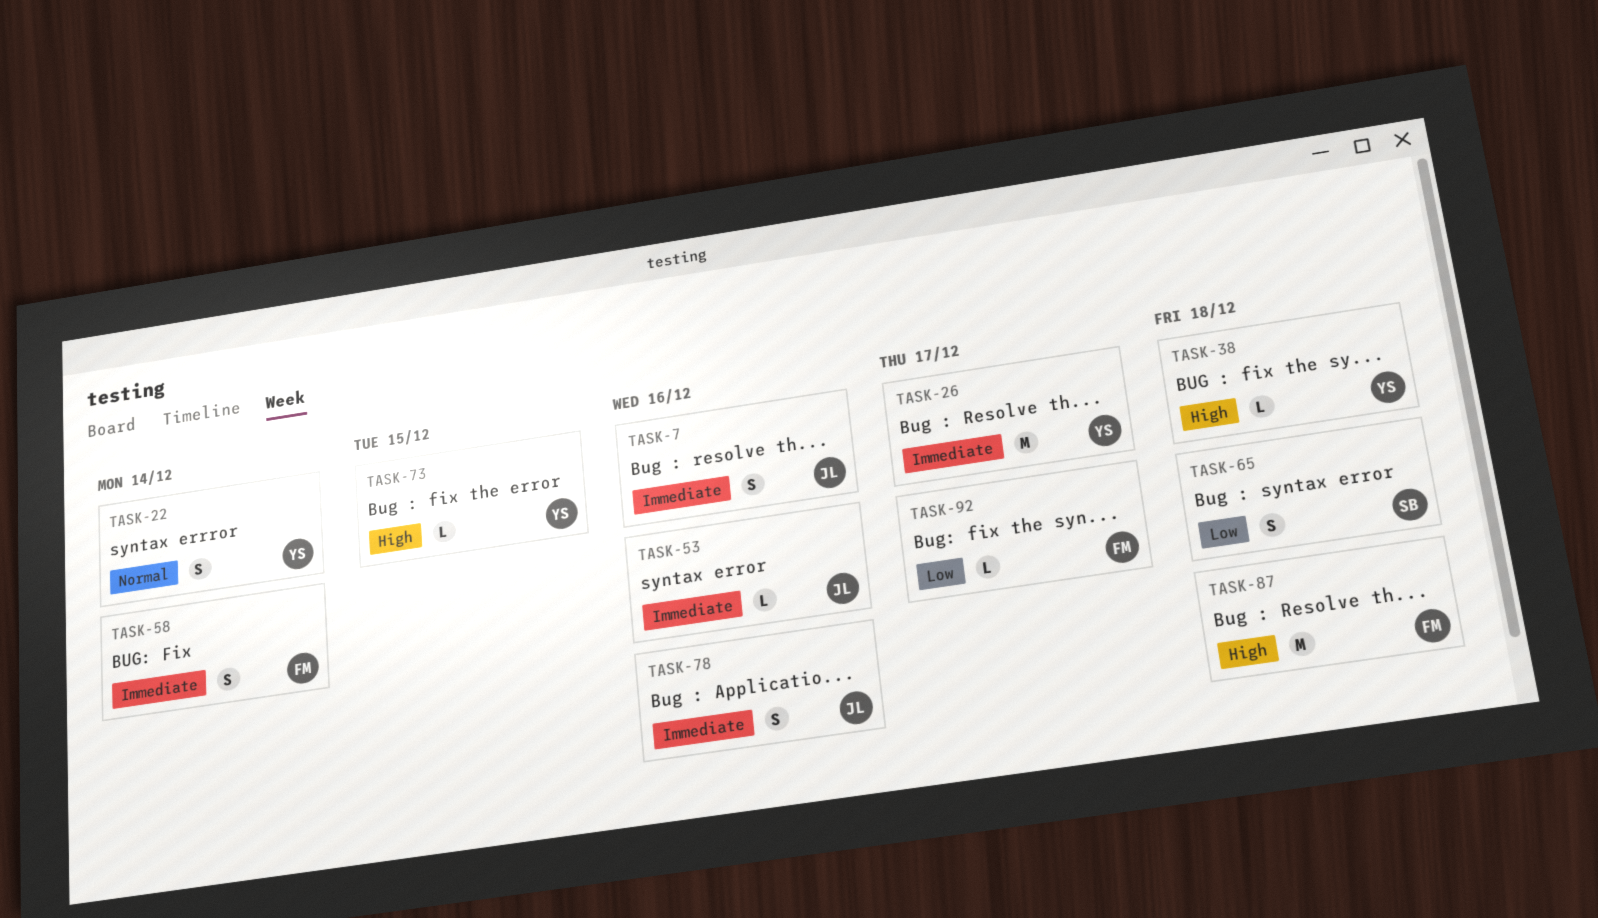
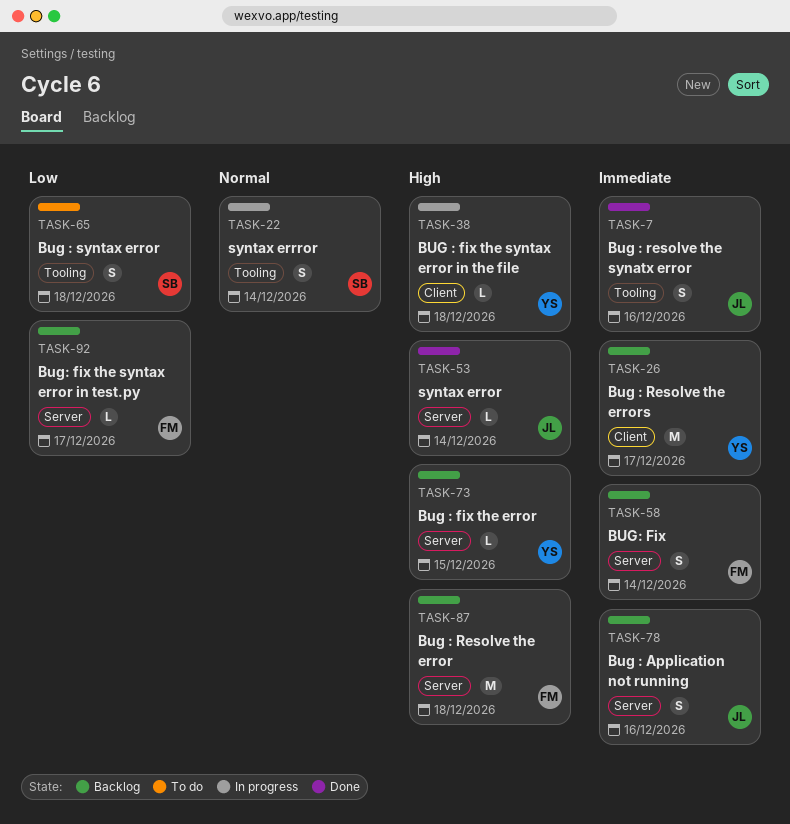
TASK-22, owner: YS -> SB
TASK-53, priority: Immediate -> High
TASK-53, due: Dec 16 -> Dec 14

